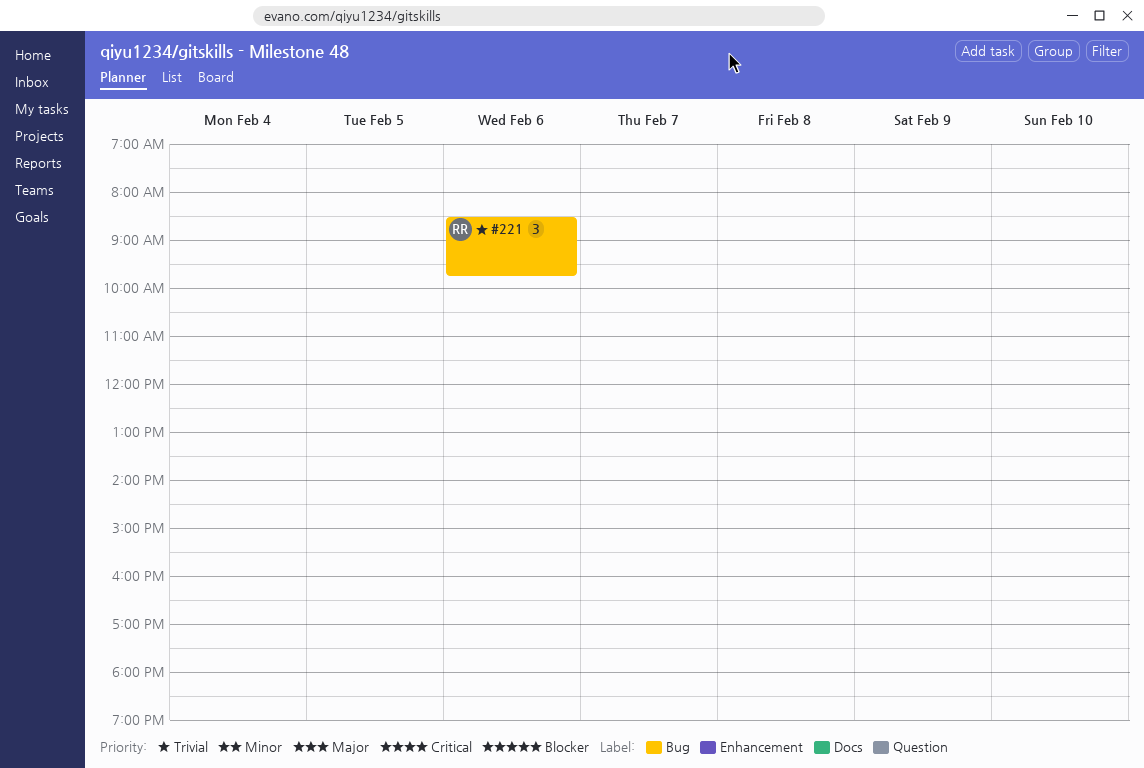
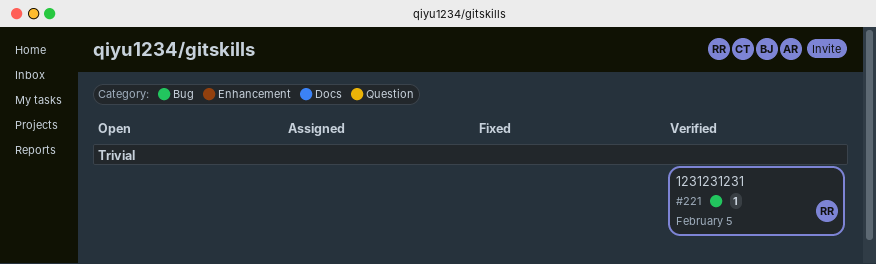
#221, estimate: 3 -> 1
#221, day: Feb 6 -> Feb 5

